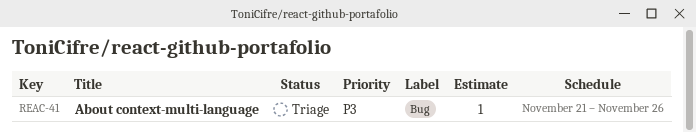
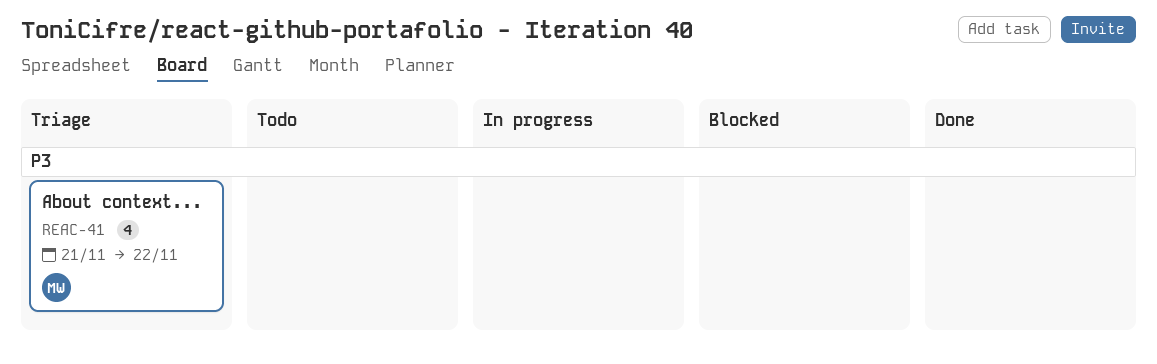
REAC-41, estimate: 1 -> 4
REAC-41, due: Nov 26 -> Nov 22

